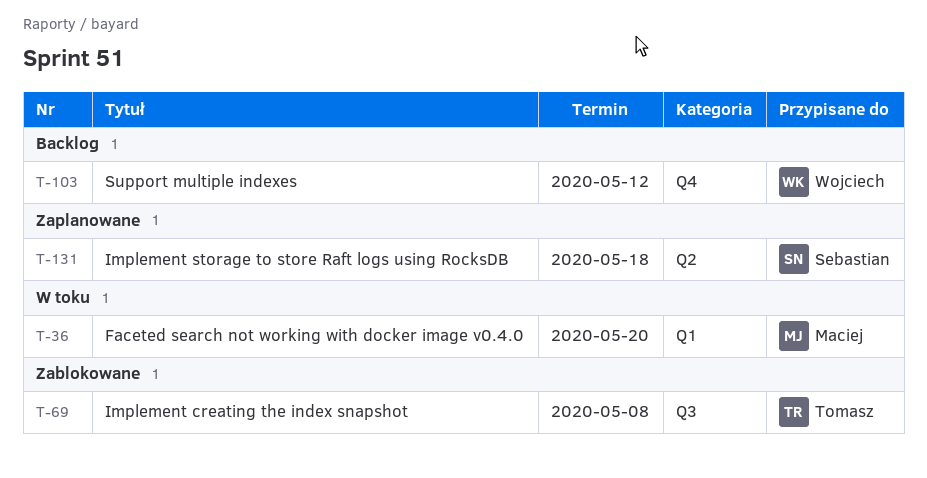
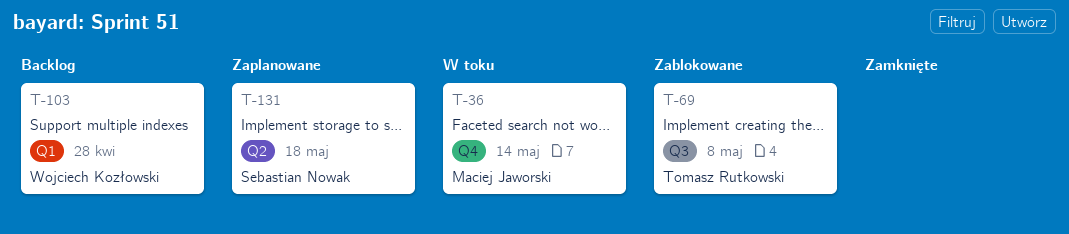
T-36, label: Q1 -> Q4
T-36, due: May 20 -> May 14
T-103, label: Q4 -> Q1
T-103, due: May 12 -> Apr 28

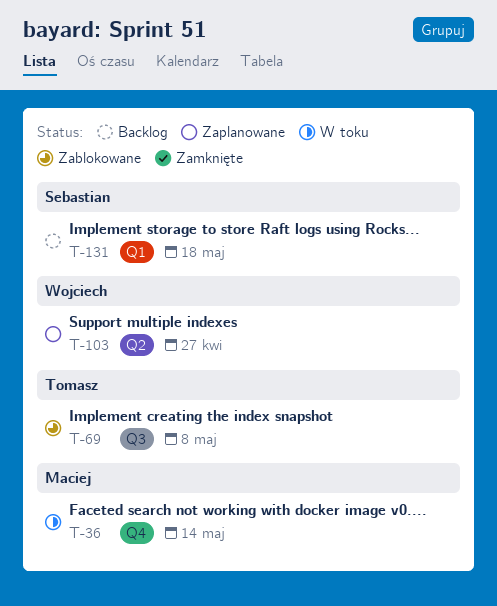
T-103, status: Backlog -> Zaplanowane
T-103, label: Q1 -> Q2
T-103, due: Apr 28 -> Apr 27
T-131, status: Zaplanowane -> Backlog
T-131, label: Q2 -> Q1

